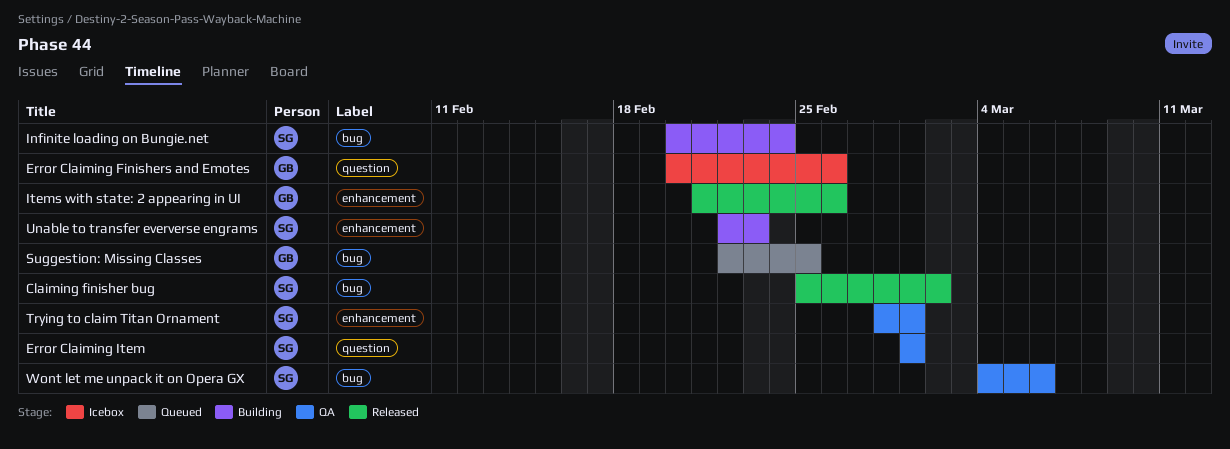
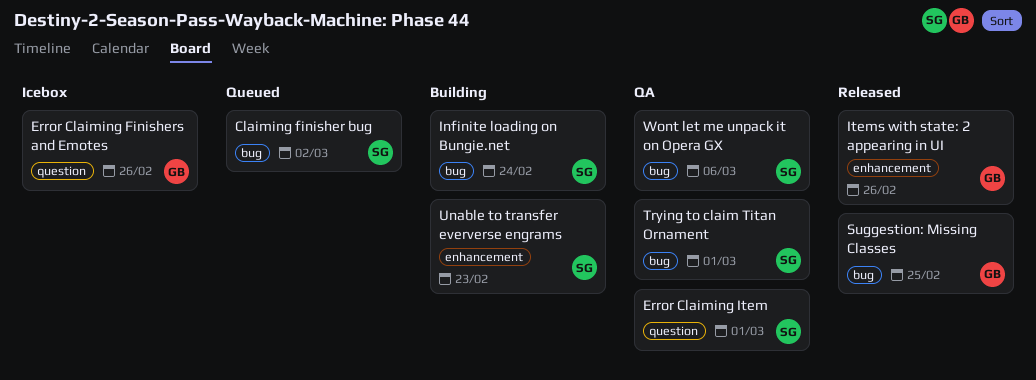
Claiming finisher bug, status: Released -> Queued
Suggestion: Missing Classes, status: Queued -> Released
Trying to claim Titan Ornament, label: enhancement -> bug

